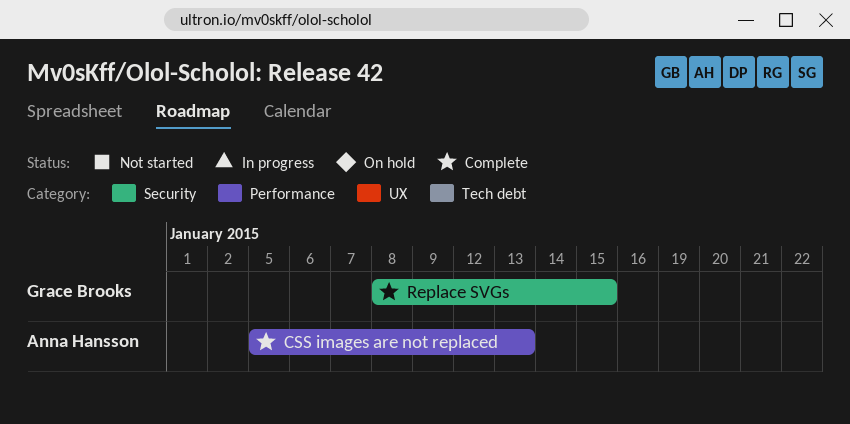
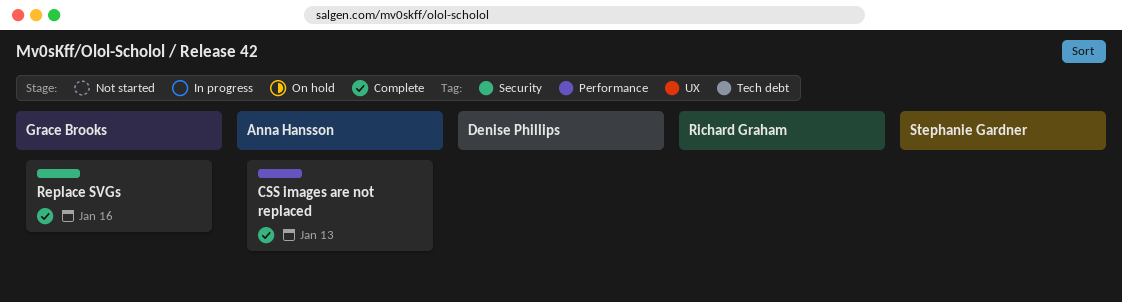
Replace SVGs, due: Jan 15 -> Jan 16

